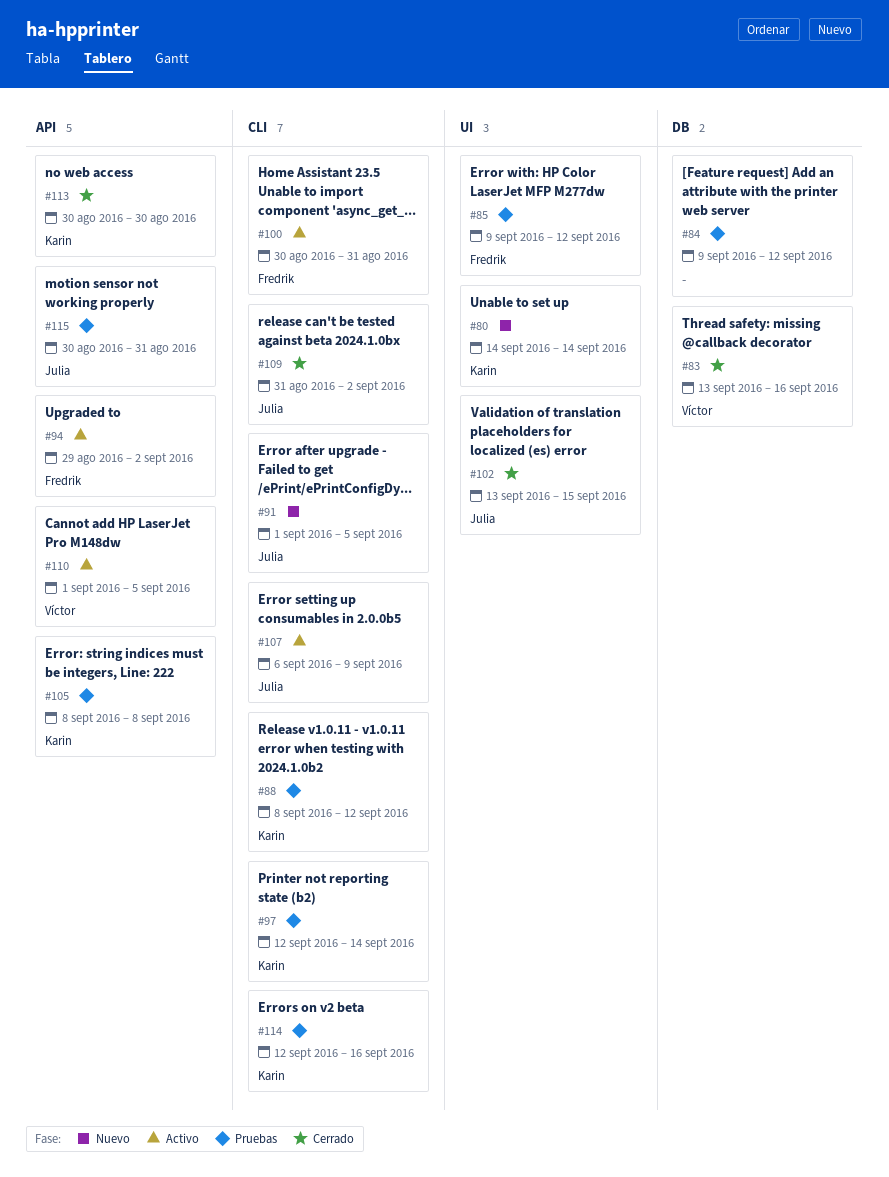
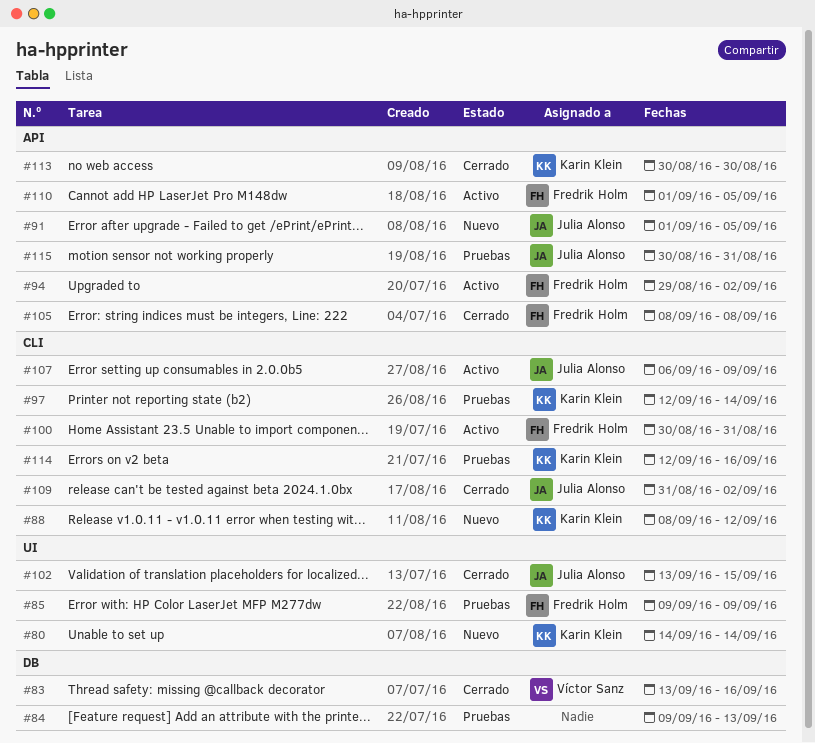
#84, due: Sep 12 -> Sep 13
#85, due: Sep 12 -> Sep 9
#88, status: Pruebas -> Nuevo
#91, label: CLI -> API
#105, status: Pruebas -> Cerrado
#105, owner: Karin Klein -> Fredrik Holm
#110, owner: Víctor Sanz -> Fredrik Holm

